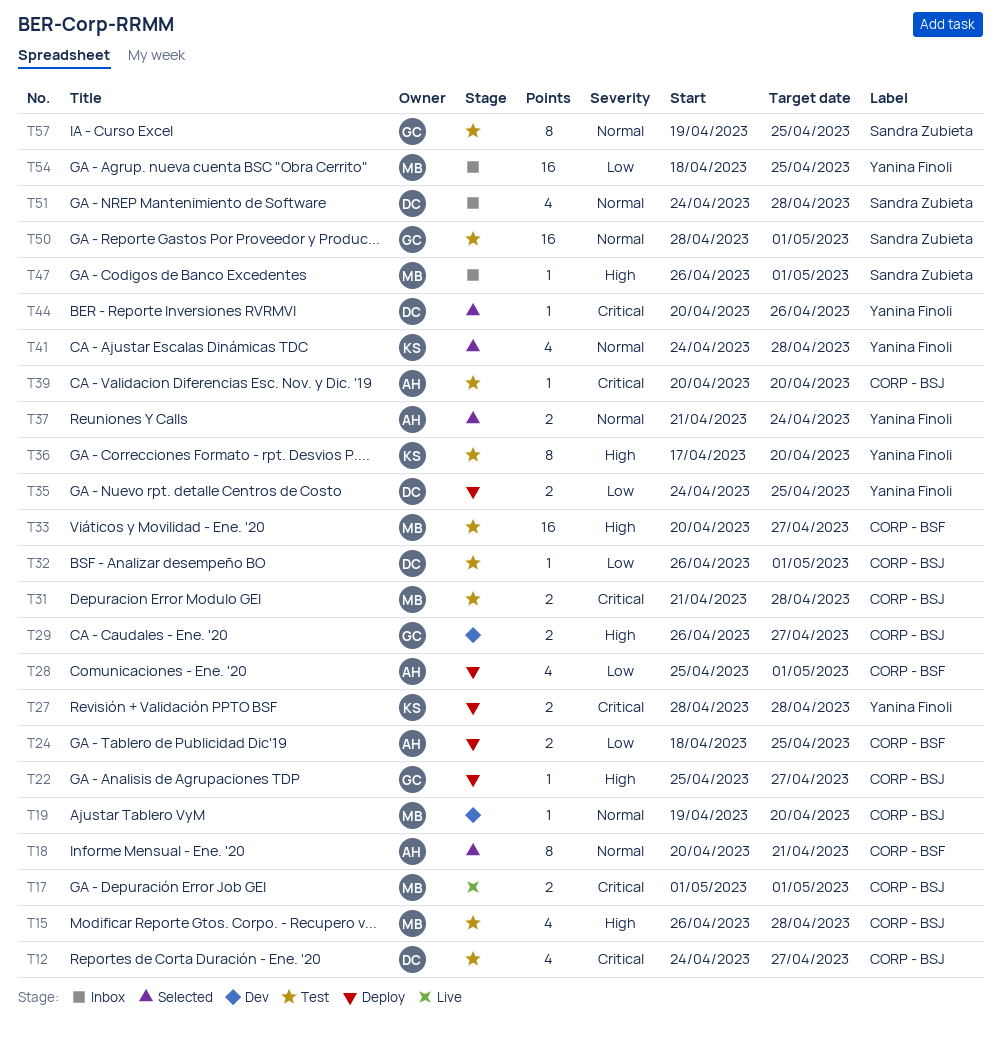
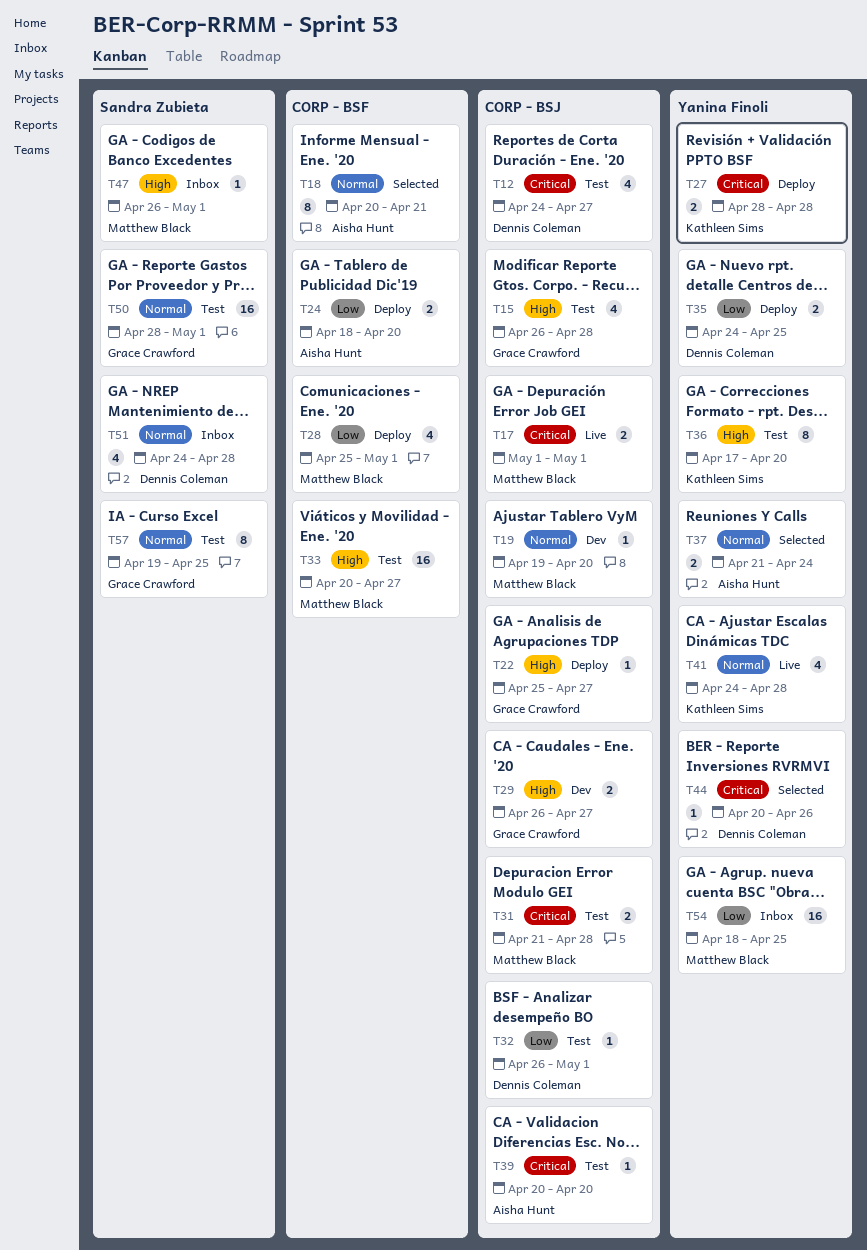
T15, owner: Matthew Black -> Grace Crawford
T24, due: Apr 25 -> Apr 20
T28, owner: Aisha Hunt -> Matthew Black
T41, status: Selected -> Live

